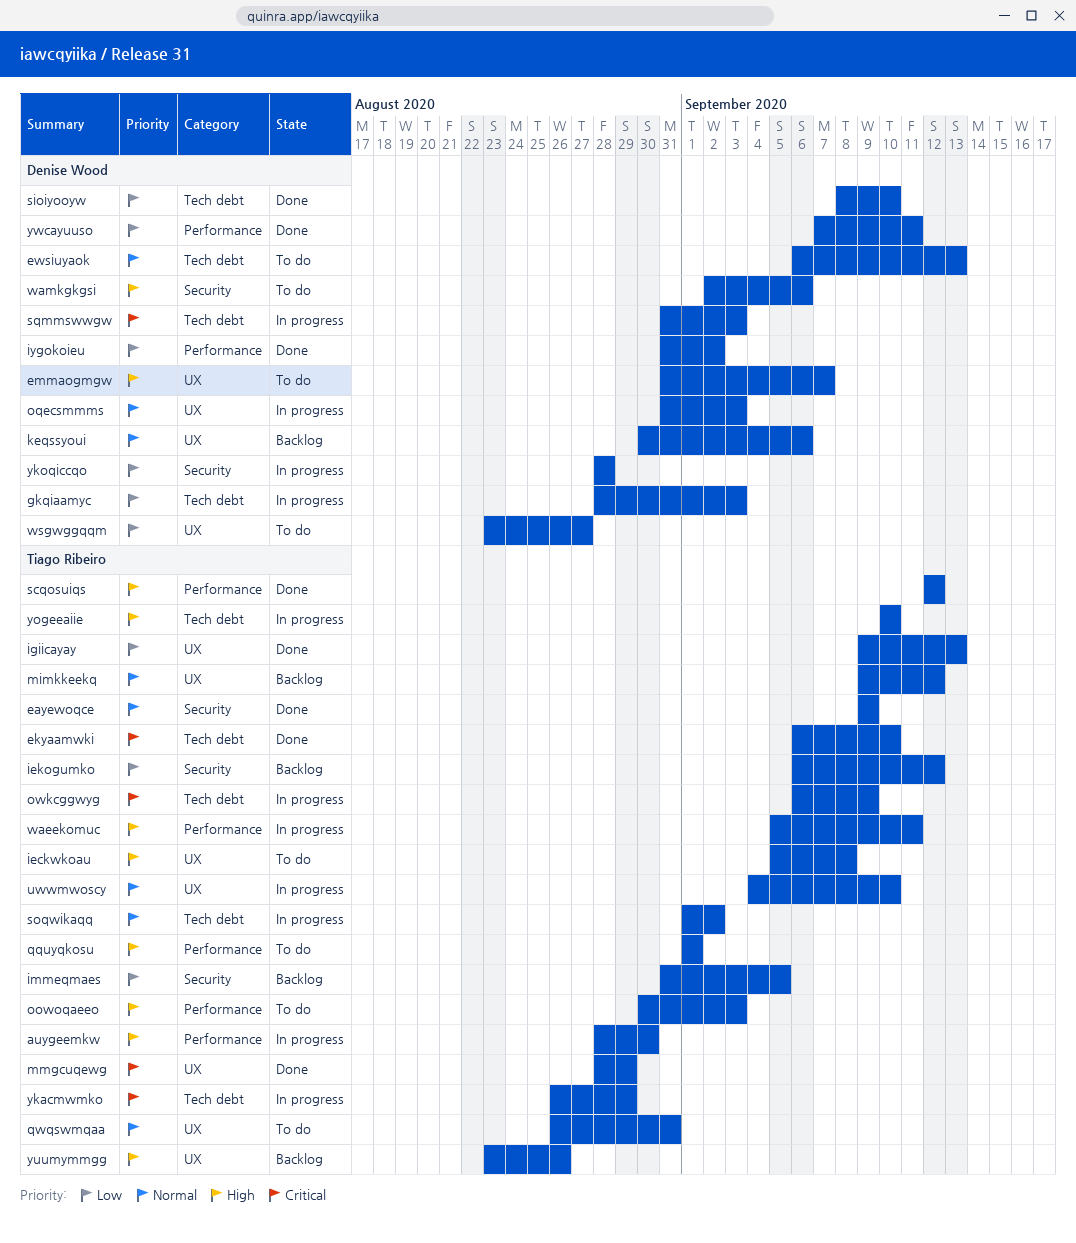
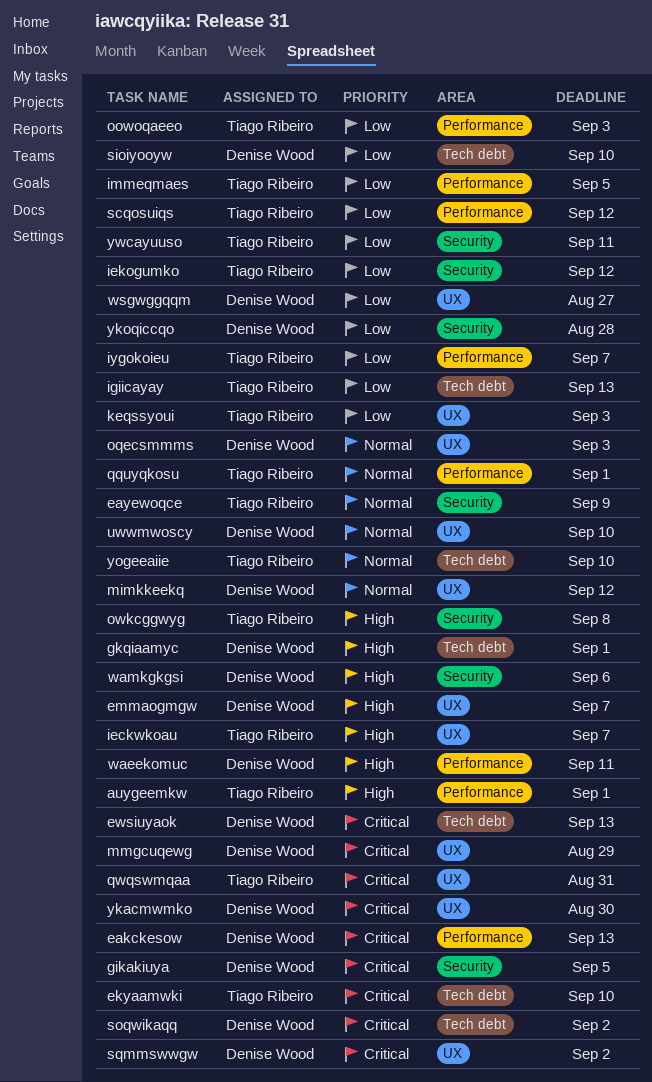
auygeemkw, due: Aug 30 -> Sep 1
eakckesow: none -> present
ewsiuyaok, priority: Normal -> Critical
gikakiuya: none -> present
gkqiaamyc, priority: Low -> High
gkqiaamyc, due: Sep 3 -> Sep 1
ieckwkoau, due: Sep 8 -> Sep 7
igiicayay, label: UX -> Tech debt
immeqmaes, label: Security -> Performance
iygokoieu, owner: Denise Wood -> Tiago Ribeiro
iygokoieu, due: Sep 2 -> Sep 7
keqssyoui, owner: Denise Wood -> Tiago Ribeiro
keqssyoui, priority: Normal -> Low
keqssyoui, due: Sep 6 -> Sep 3
mimkkeekq, owner: Tiago Ribeiro -> Denise Wood
mmgcuqewg, owner: Tiago Ribeiro -> Denise Wood
oowoqaeeo, priority: High -> Low
owkcggwyg, priority: Critical -> High
owkcggwyg, label: Tech debt -> Security
owkcggwyg, due: Sep 9 -> Sep 8
qquyqkosu, priority: High -> Normal
qwqswmqaa, priority: Normal -> Critical
scqosuiqs, priority: High -> Low
soqwikaqq, owner: Tiago Ribeiro -> Denise Wood
soqwikaqq, priority: Normal -> Critical
sqmmswwgw, label: Tech debt -> UX
sqmmswwgw, due: Sep 3 -> Sep 2
uwwmwoscy, owner: Tiago Ribeiro -> Denise Wood
waeekomuc, owner: Tiago Ribeiro -> Denise Wood
ykacmwmko, owner: Tiago Ribeiro -> Denise Wood
ykacmwmko, label: Tech debt -> UX
ykacmwmko, due: Aug 29 -> Aug 30
yogeeaiie, priority: High -> Normal
yuumymmgg: present -> none
ywcayuuso, owner: Denise Wood -> Tiago Ribeiro
ywcayuuso, label: Performance -> Security

